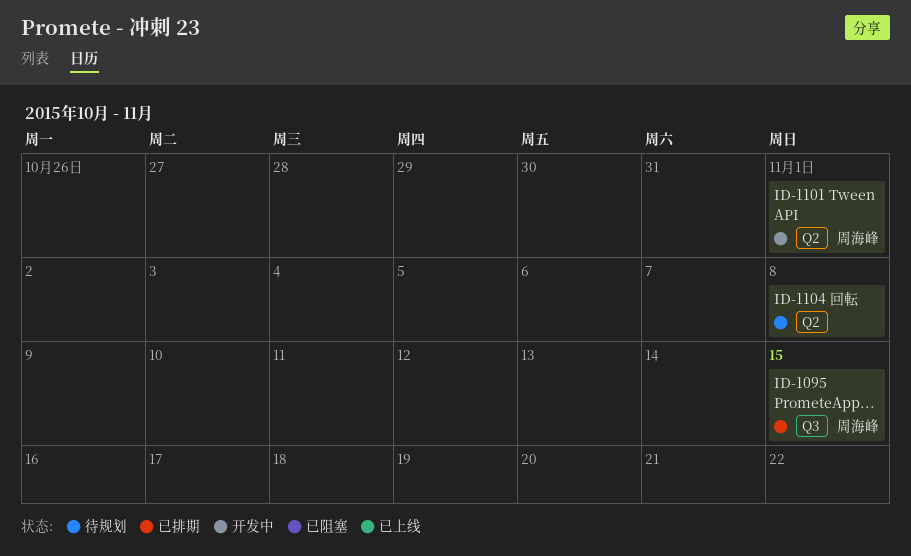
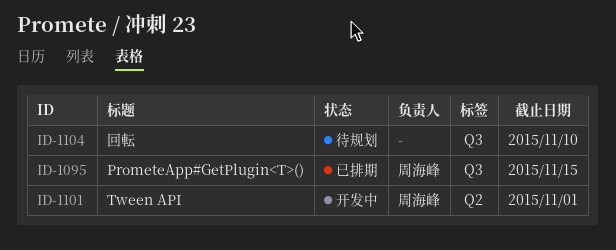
ID-1104, label: Q2 -> Q3
ID-1104, due: Nov 8 -> Nov 10

